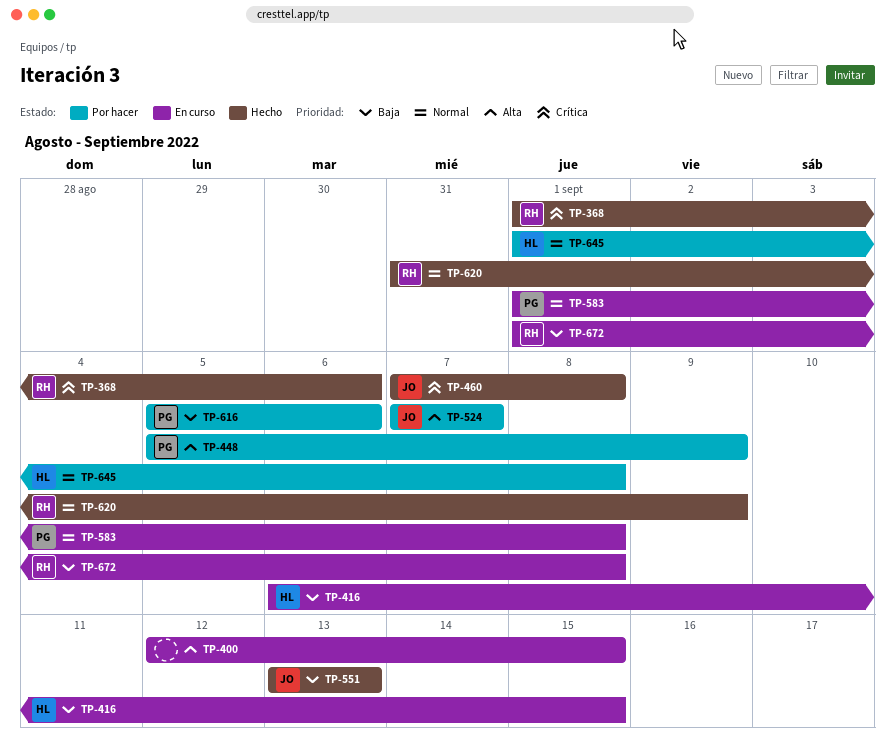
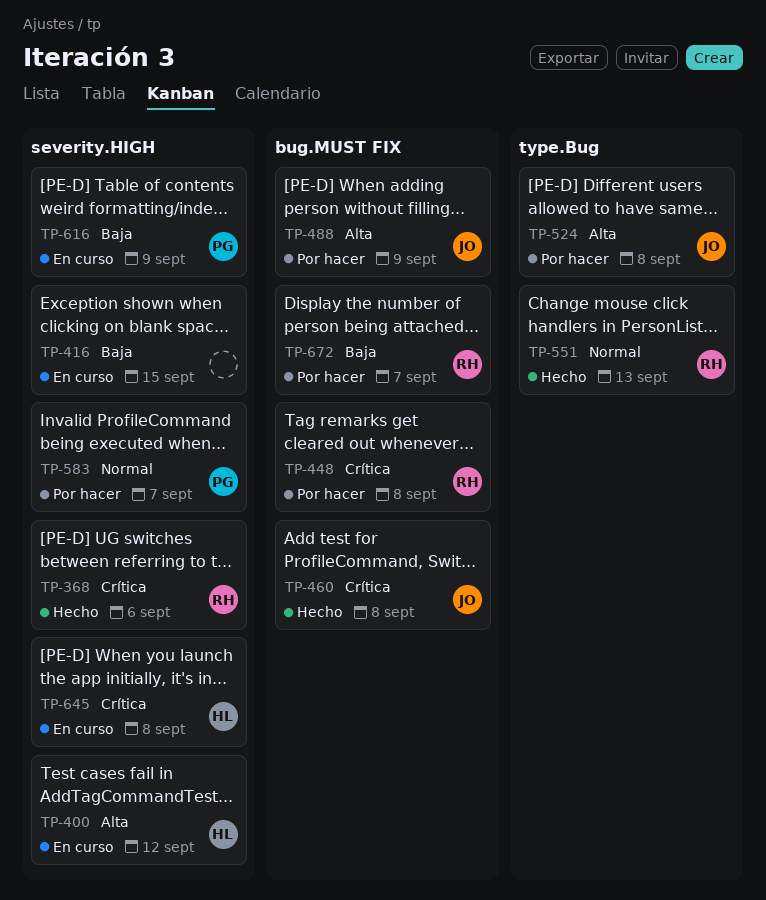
TP-400, owner: none -> HL
TP-400, due: Sep 15 -> Sep 12
TP-416, owner: HL -> none
TP-448, owner: PG -> RH
TP-448, priority: Alta -> Crítica
TP-448, due: Sep 9 -> Sep 8
TP-488: none -> present
TP-524, due: Sep 7 -> Sep 8
TP-551, owner: JO -> RH
TP-551, priority: Baja -> Normal
TP-583, status: En curso -> Por hacer
TP-583, due: Sep 8 -> Sep 7
TP-616, status: Por hacer -> En curso
TP-616, due: Sep 6 -> Sep 9
TP-620: present -> none
TP-645, status: Por hacer -> En curso
TP-645, priority: Normal -> Crítica
TP-672, status: En curso -> Por hacer
TP-672, due: Sep 8 -> Sep 7

